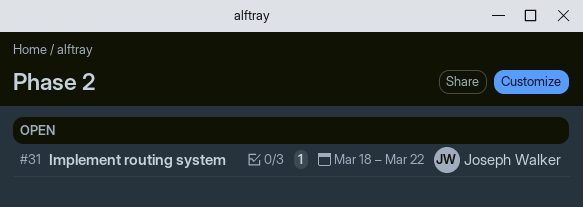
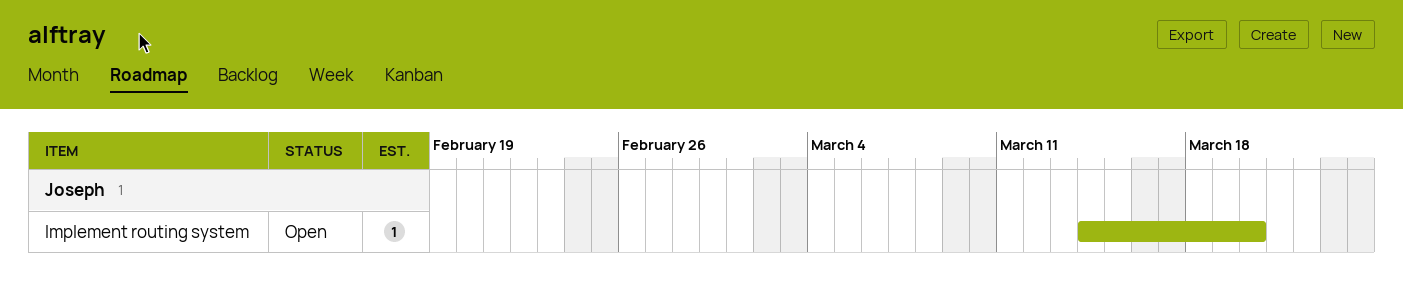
Implement routing system, start: Mar 18 -> Mar 14
Implement routing system, due: Mar 22 -> Mar 20

